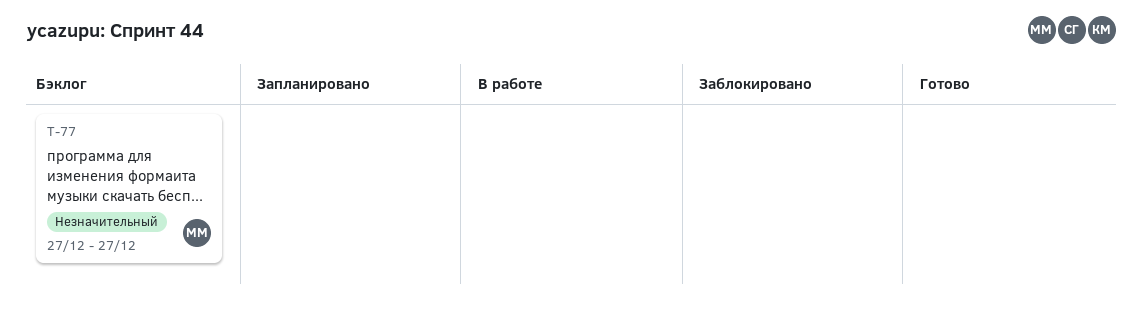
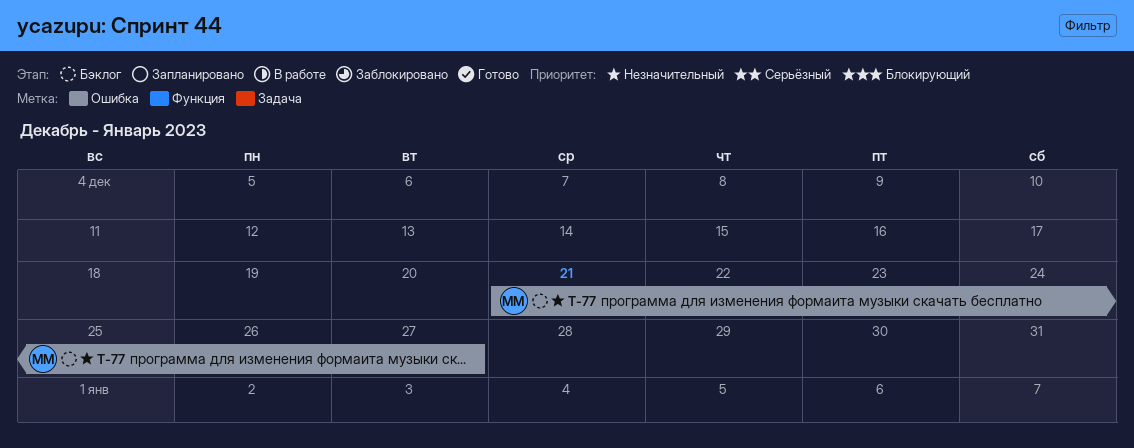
T-77, start: Dec 27 -> Dec 21

